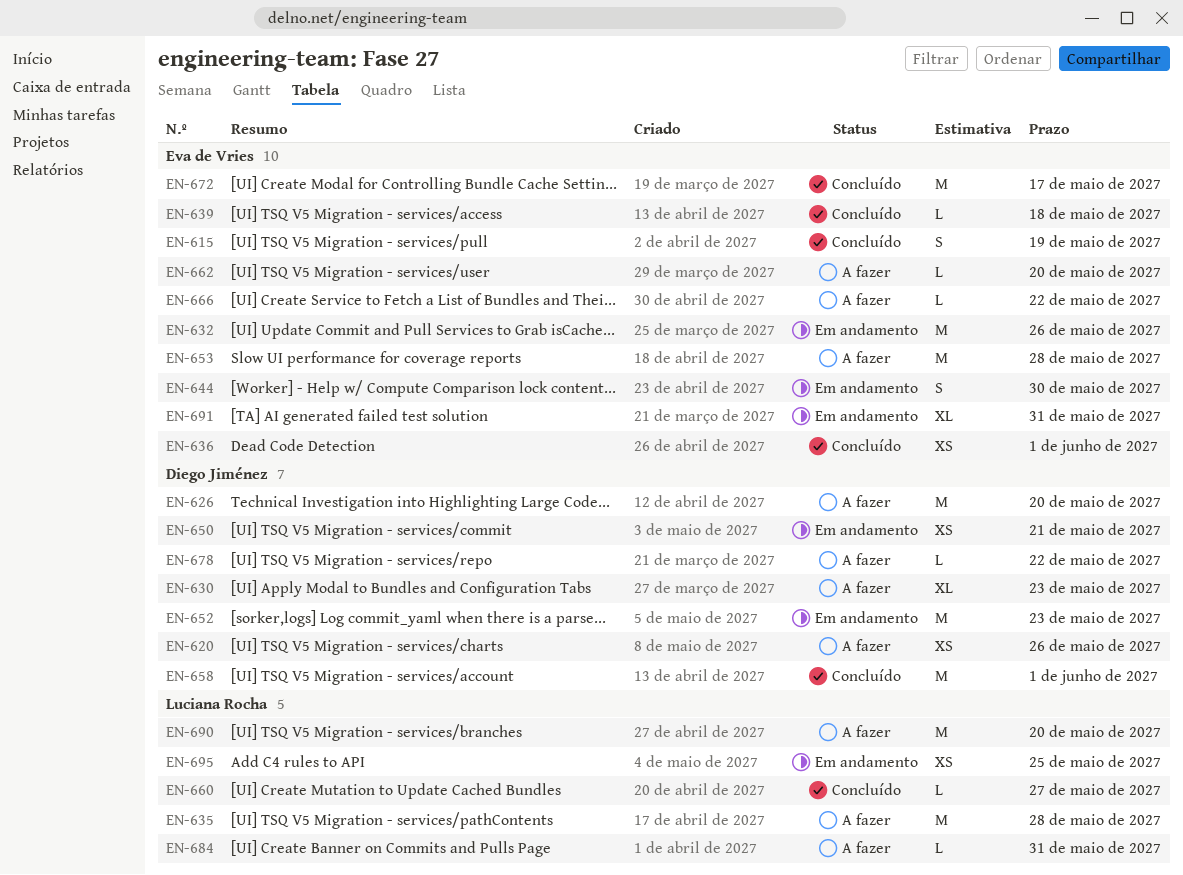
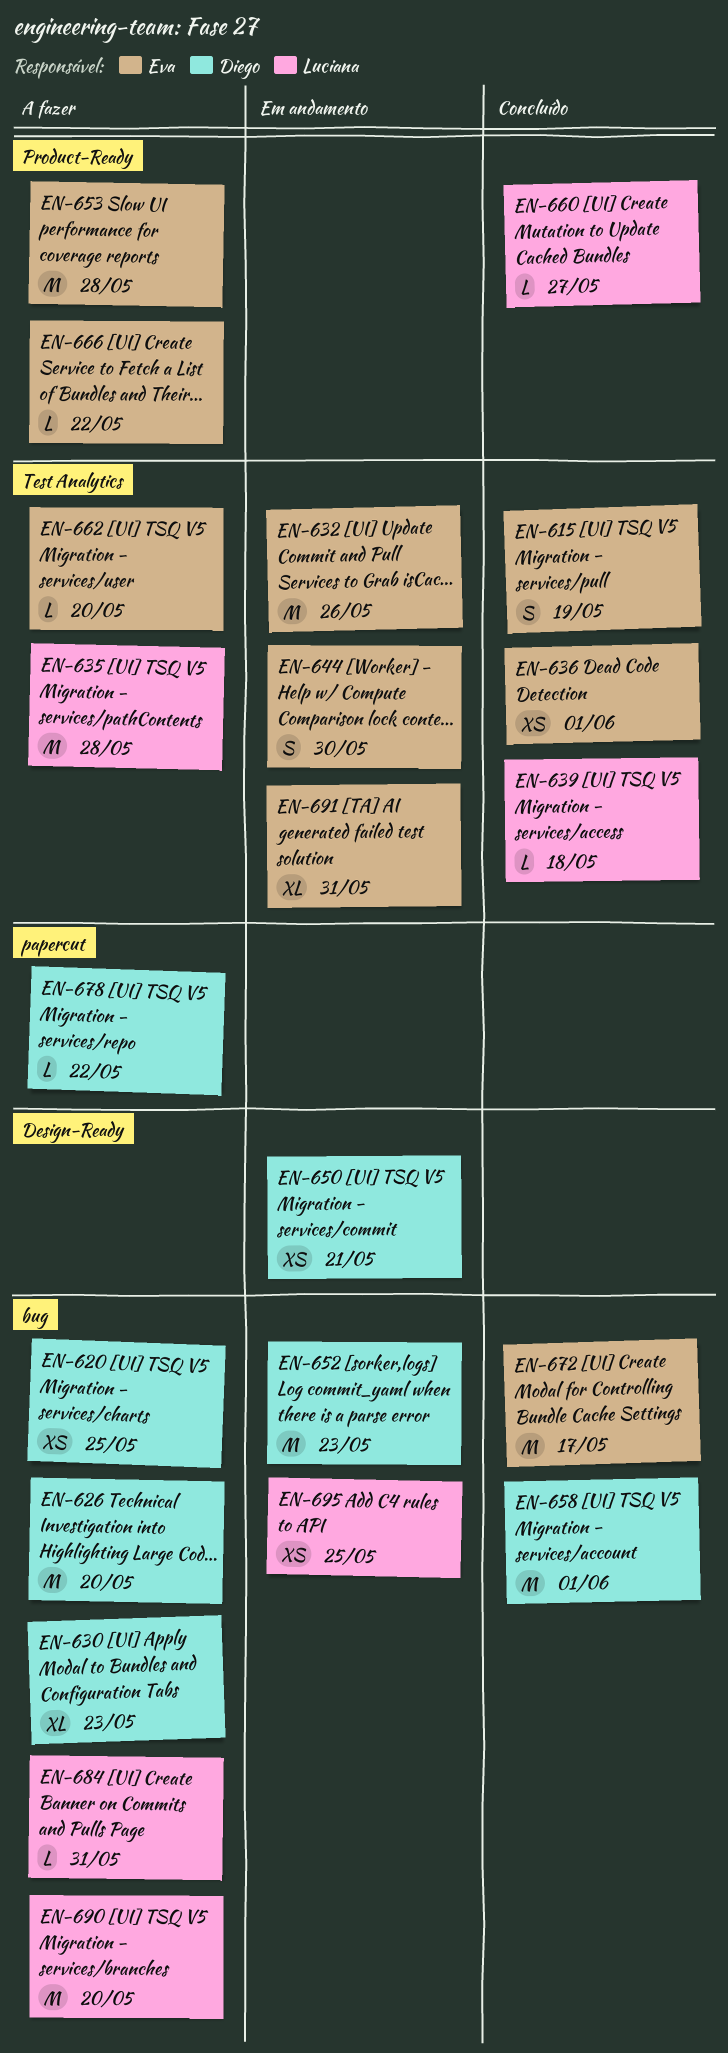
EN-620, due: May 26 -> May 25
EN-639, owner: Eva de Vries -> Luciana Rocha

